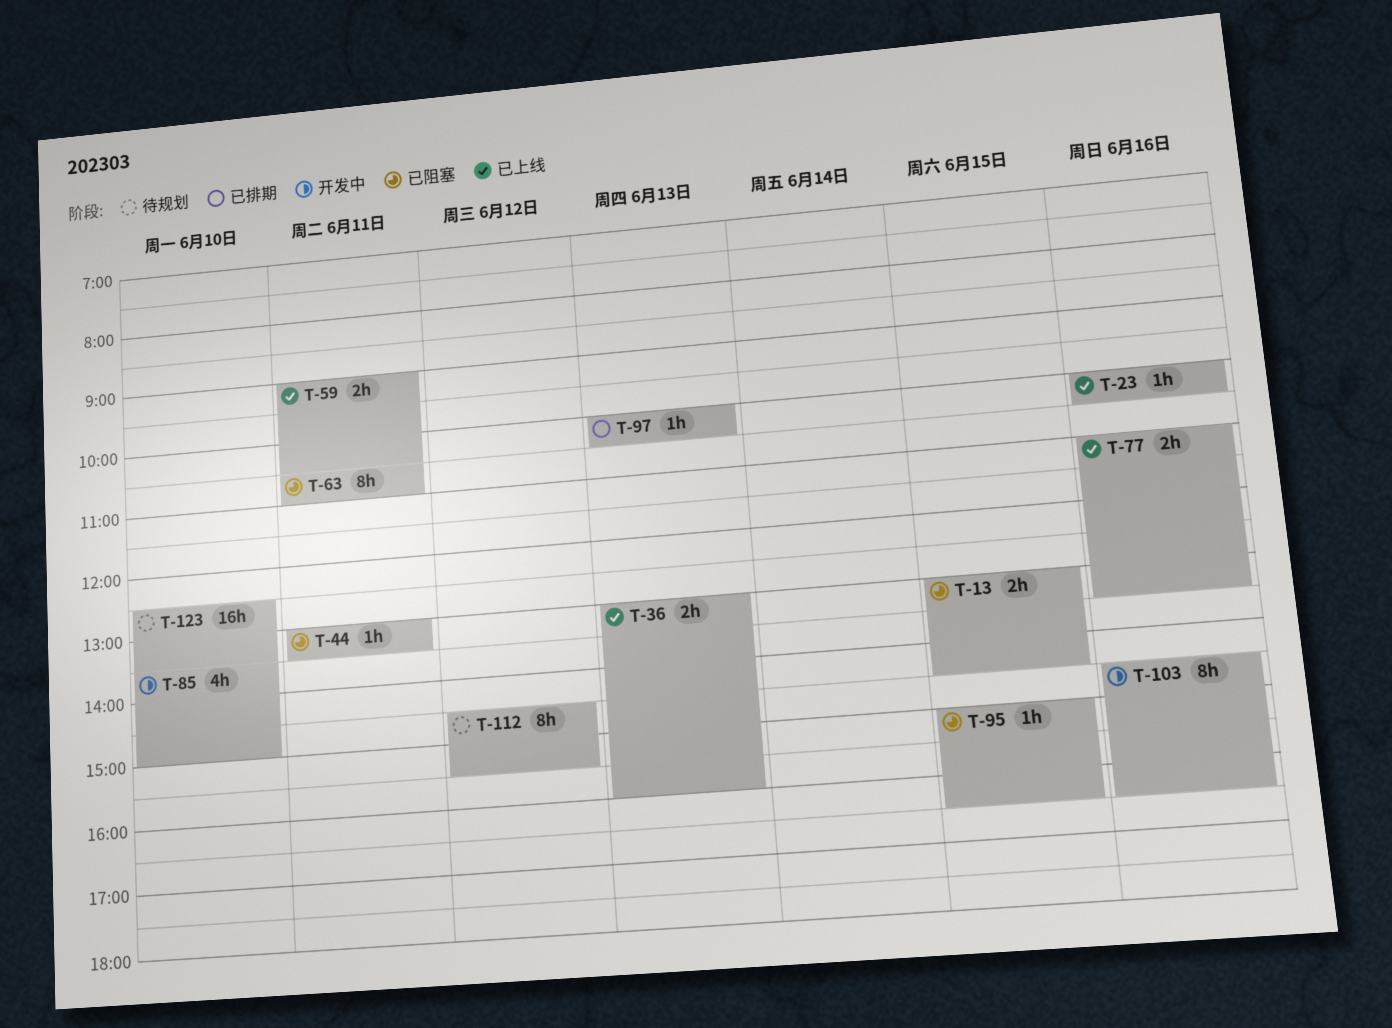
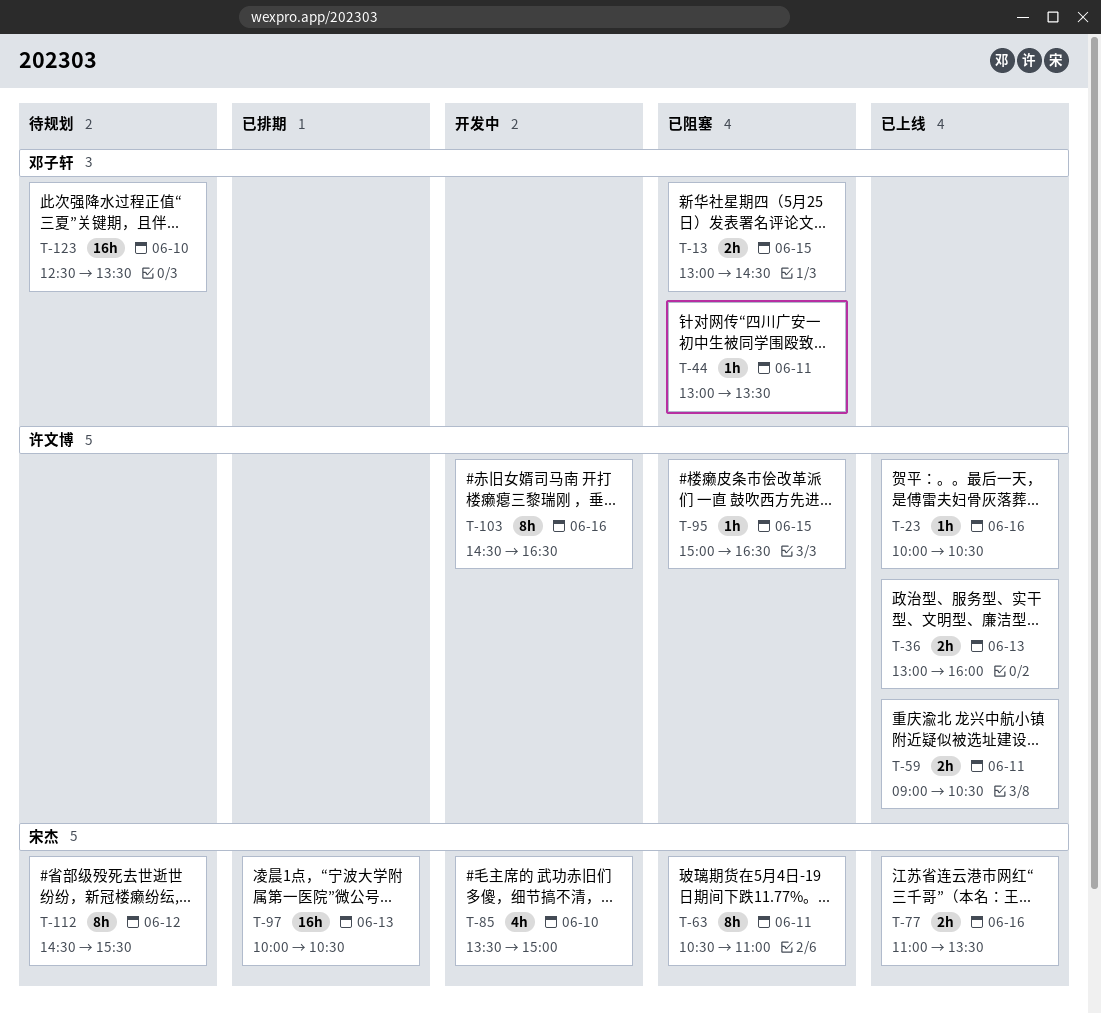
T-97, estimate: 1h -> 16h

